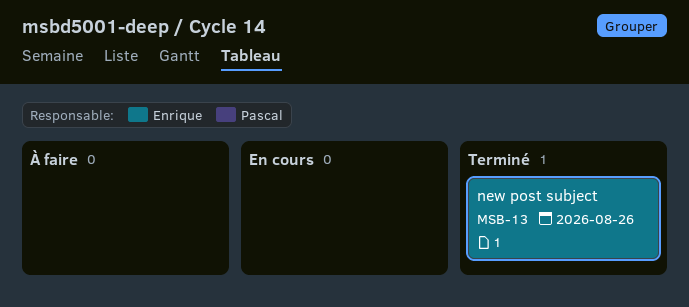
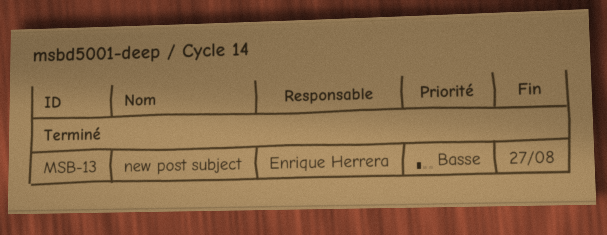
MSB-13, due: Aug 26 -> Aug 27

